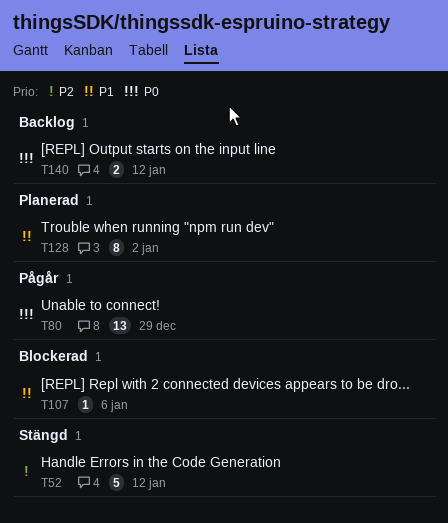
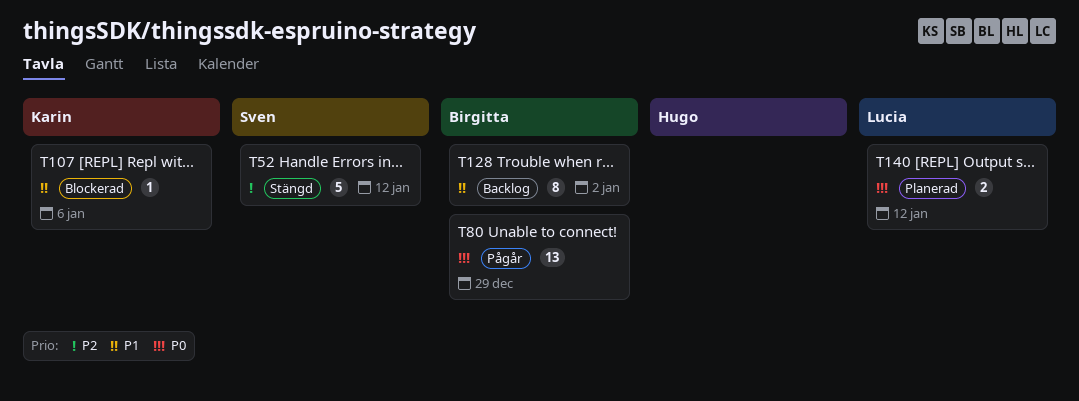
T128, status: Planerad -> Backlog
T140, status: Backlog -> Planerad

